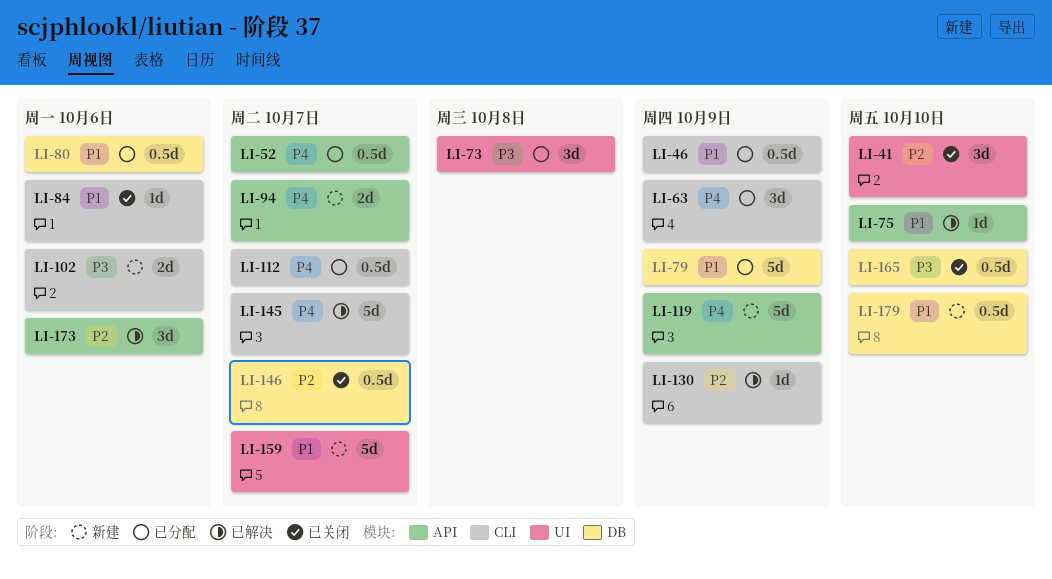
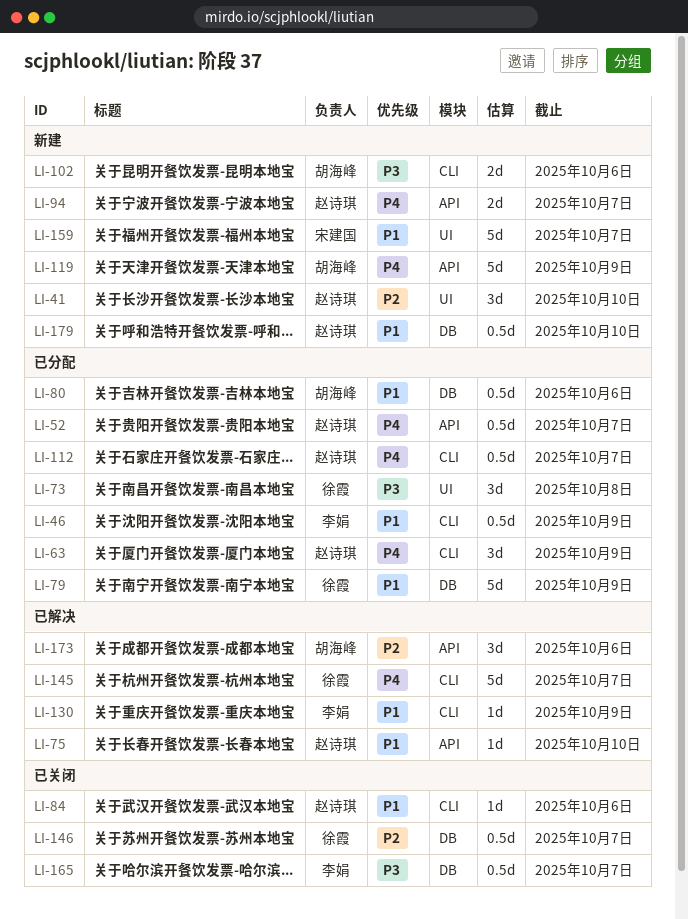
LI-41, status: 已关闭 -> 新建
LI-130, priority: P2 -> P1
LI-165, due: Oct 10 -> Oct 7

